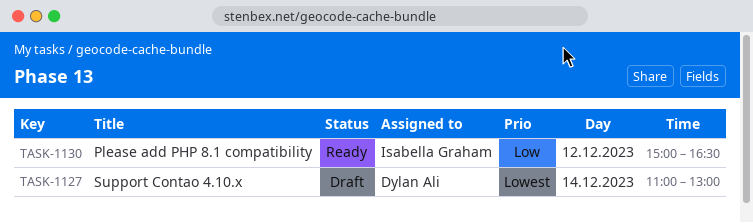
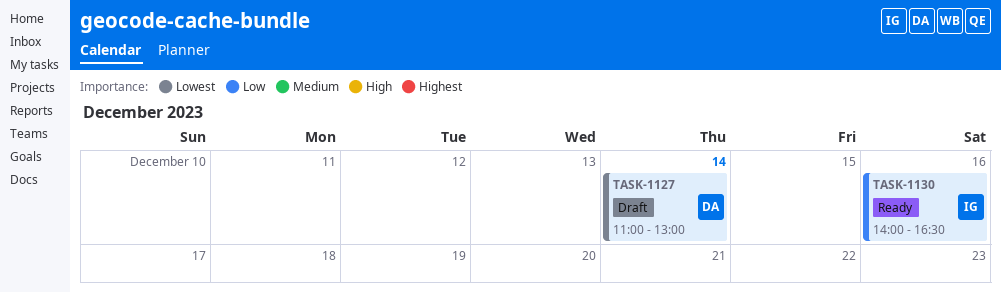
TASK-1130, day: Dec 12 -> Dec 16
TASK-1130, begins: 15:00 -> 14:00

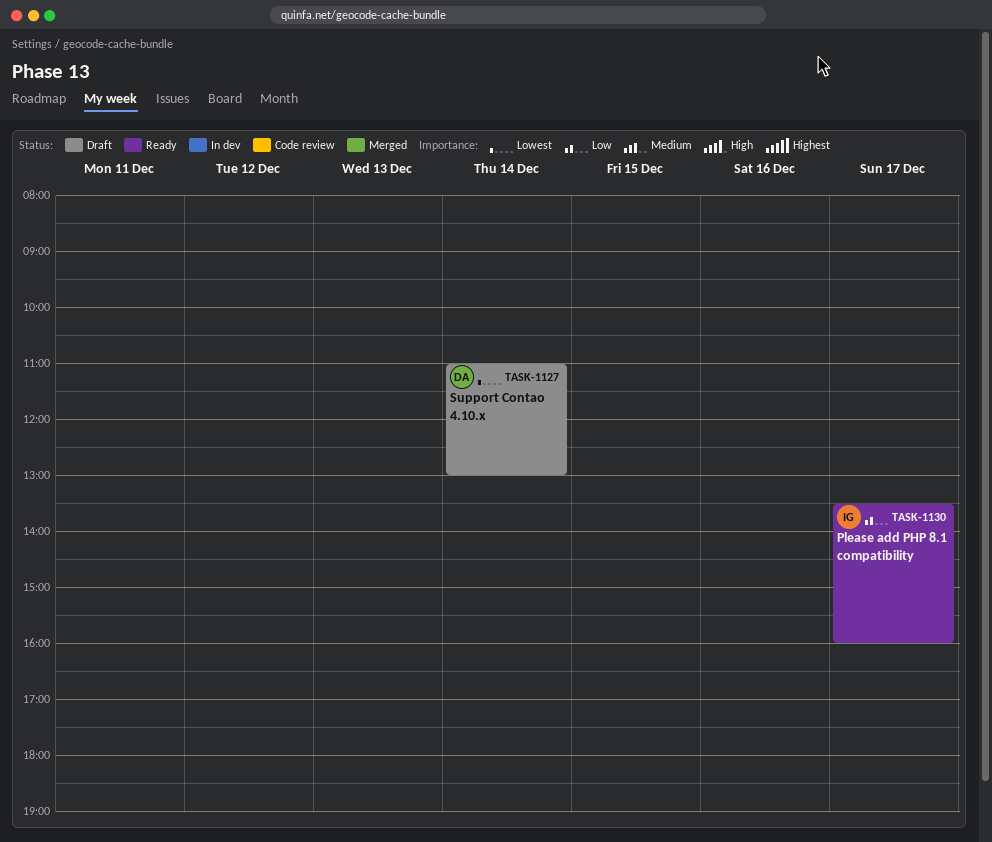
TASK-1130, day: Dec 16 -> Dec 17
TASK-1130, begins: 14:00 -> 13:30
TASK-1130, ends: 16:30 -> 16:00

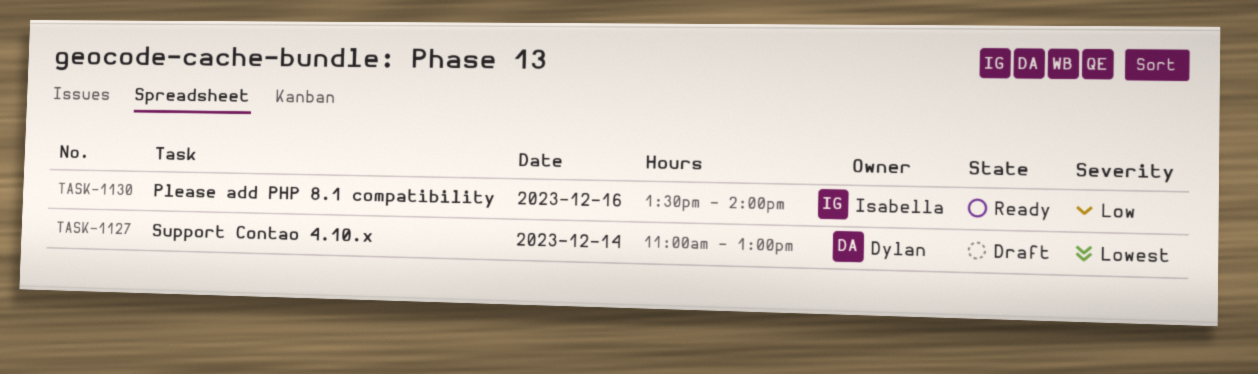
TASK-1130, day: Dec 17 -> Dec 16
TASK-1130, ends: 16:00 -> 14:00

